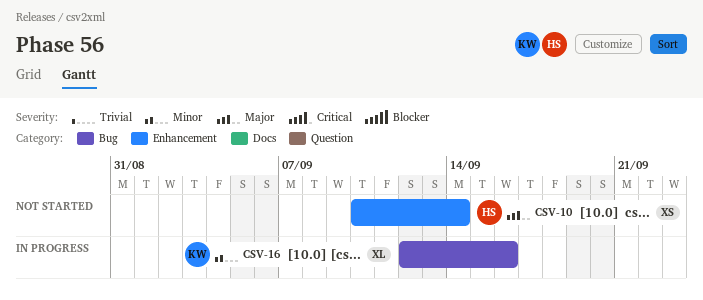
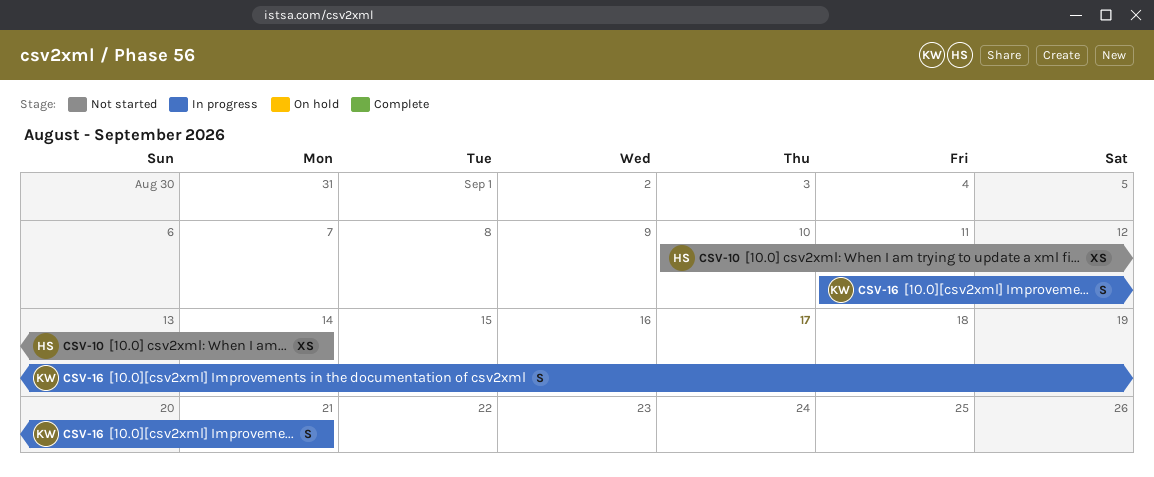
CSV-16, estimate: XL -> S
CSV-16, start: Sep 12 -> Sep 11
CSV-16, due: Sep 16 -> Sep 21

